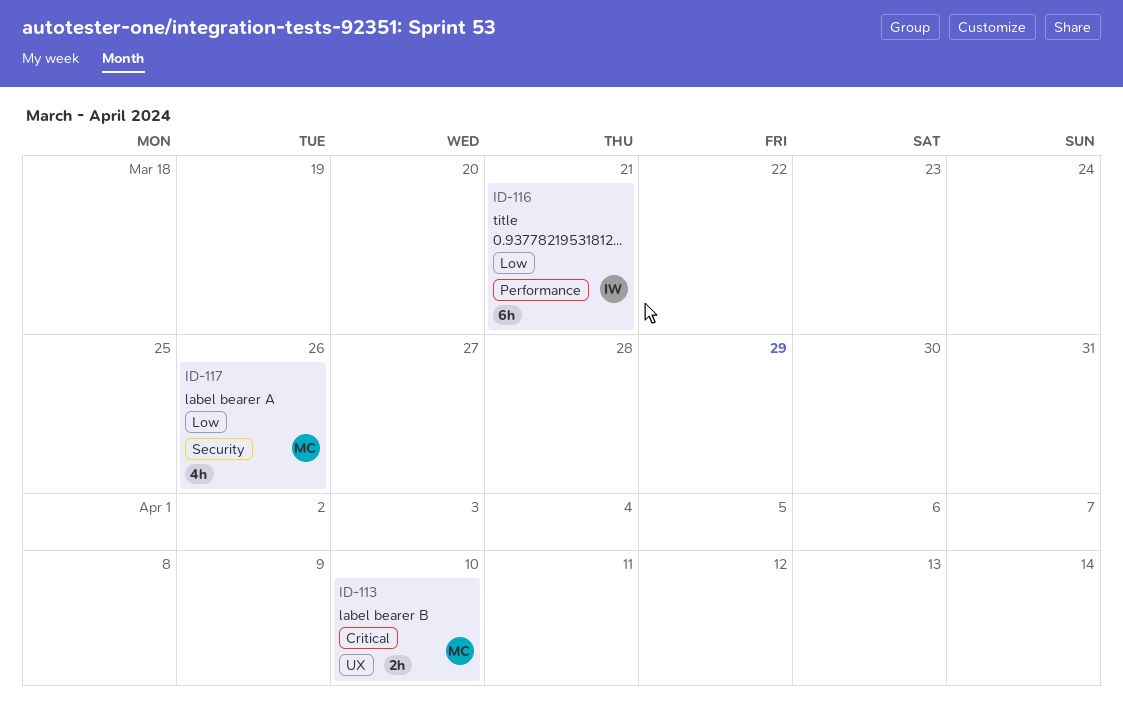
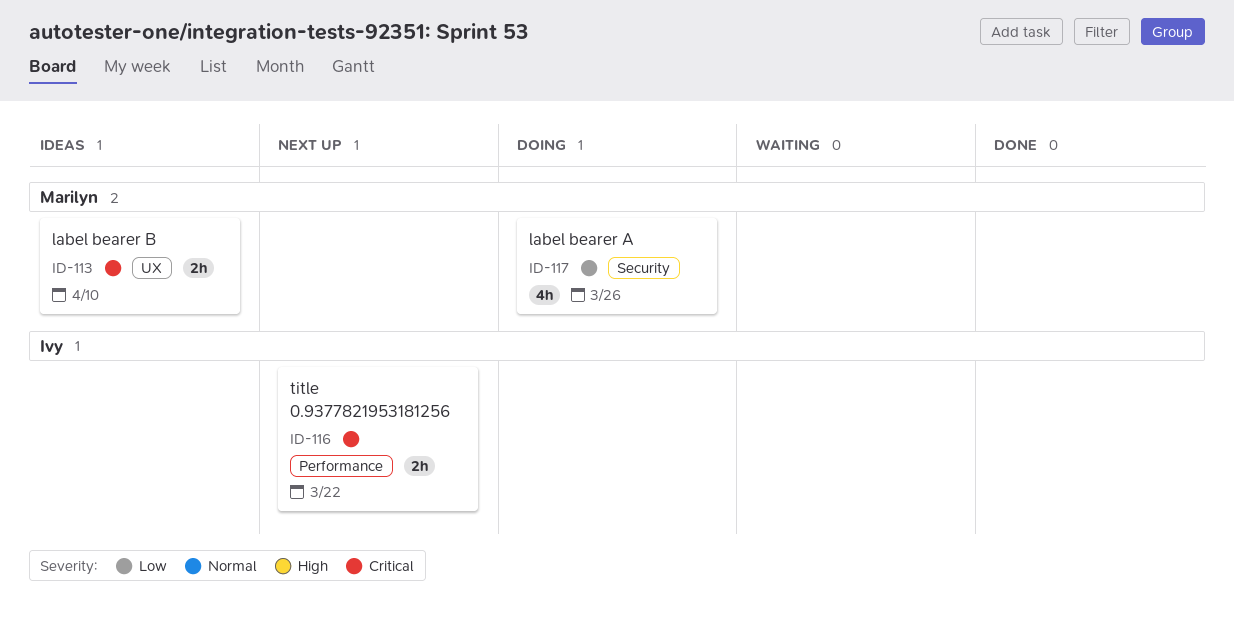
ID-116, priority: Low -> Critical
ID-116, estimate: 6h -> 2h
ID-116, due: Mar 21 -> Mar 22

